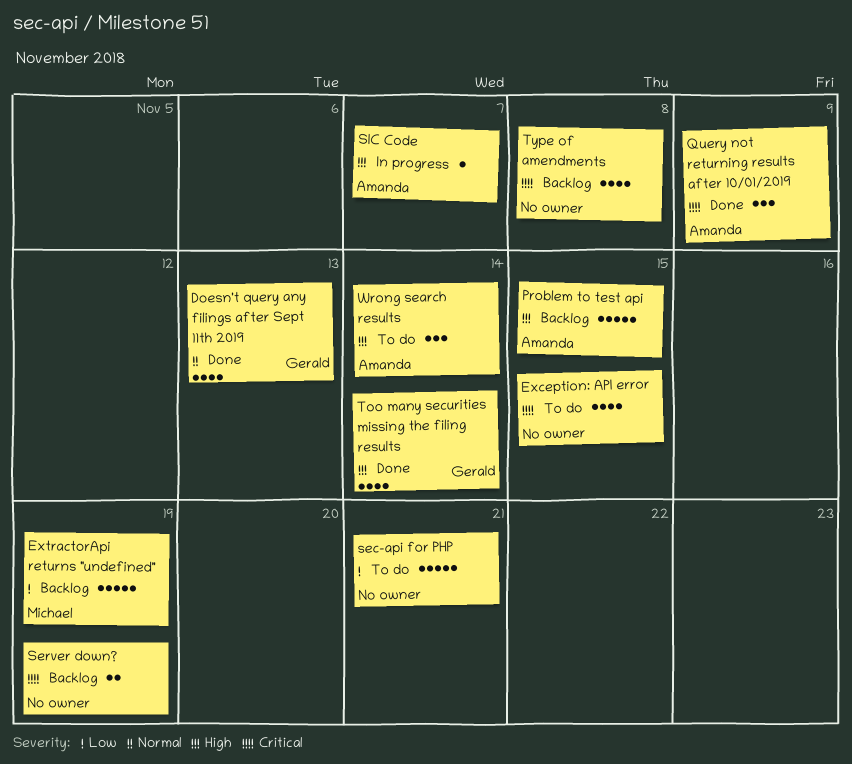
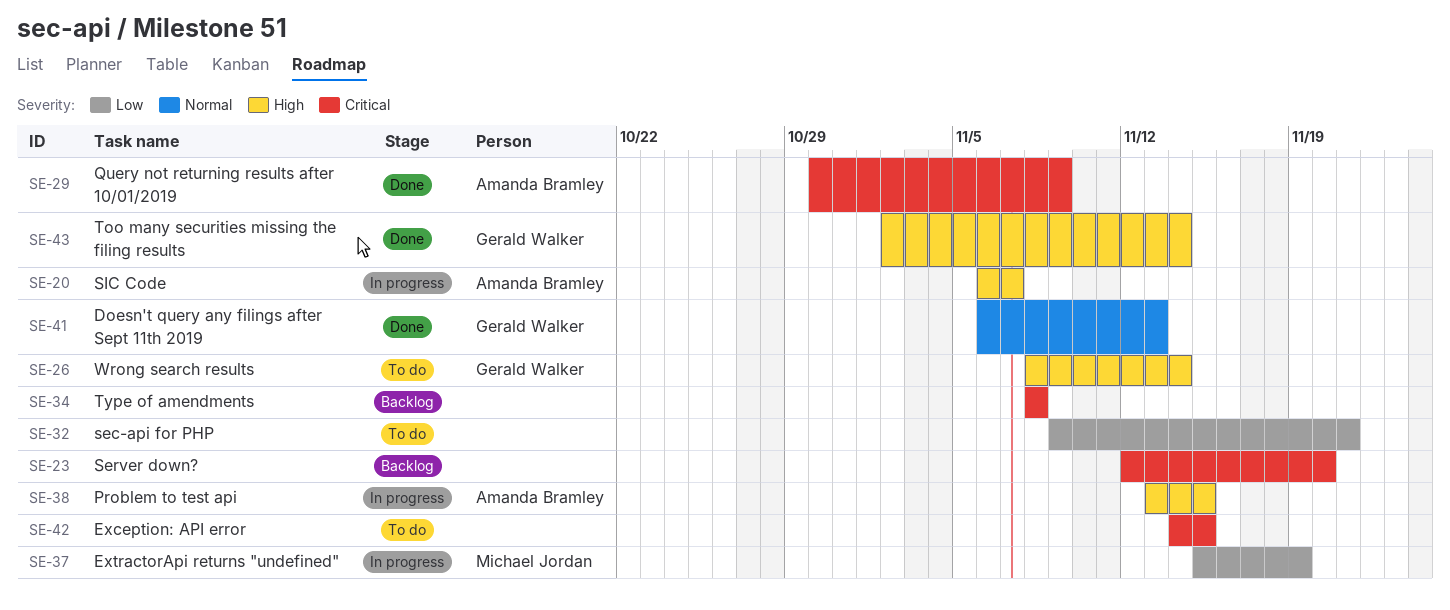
ExtractorApi returns "undefined", status: Backlog -> In progress
Problem to test api, status: Backlog -> In progress
Server down?, due: Nov 19 -> Nov 20
Wrong search results, owner: Amanda Bramley -> Gerald Walker

